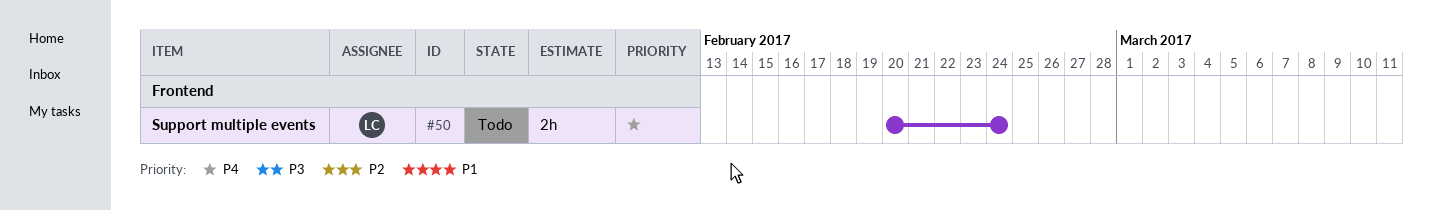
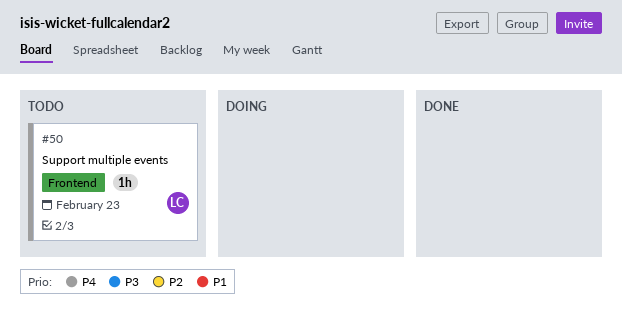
#50, estimate: 2h -> 1h
#50, due: Feb 24 -> Feb 23

